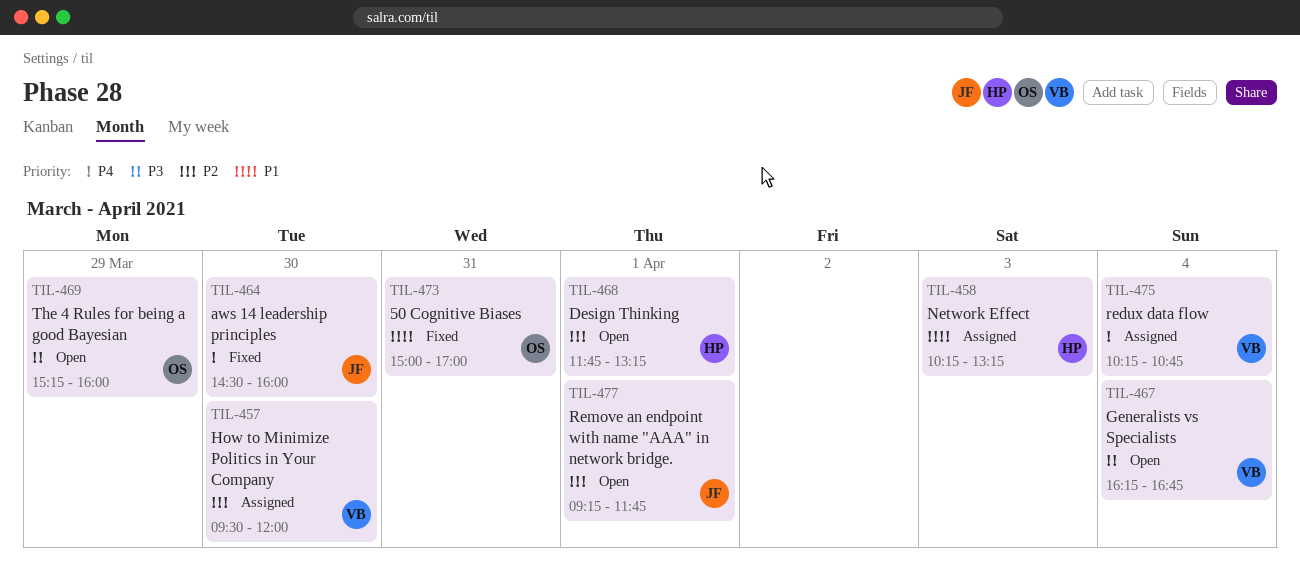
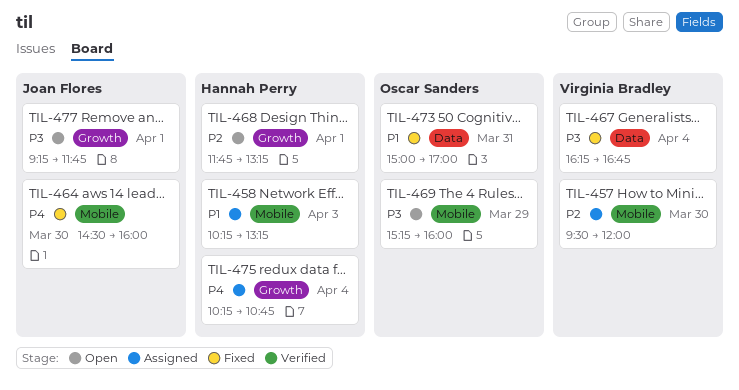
TIL-467, status: Open -> Fixed
TIL-475, owner: Virginia Bradley -> Hannah Perry
TIL-477, priority: P2 -> P3

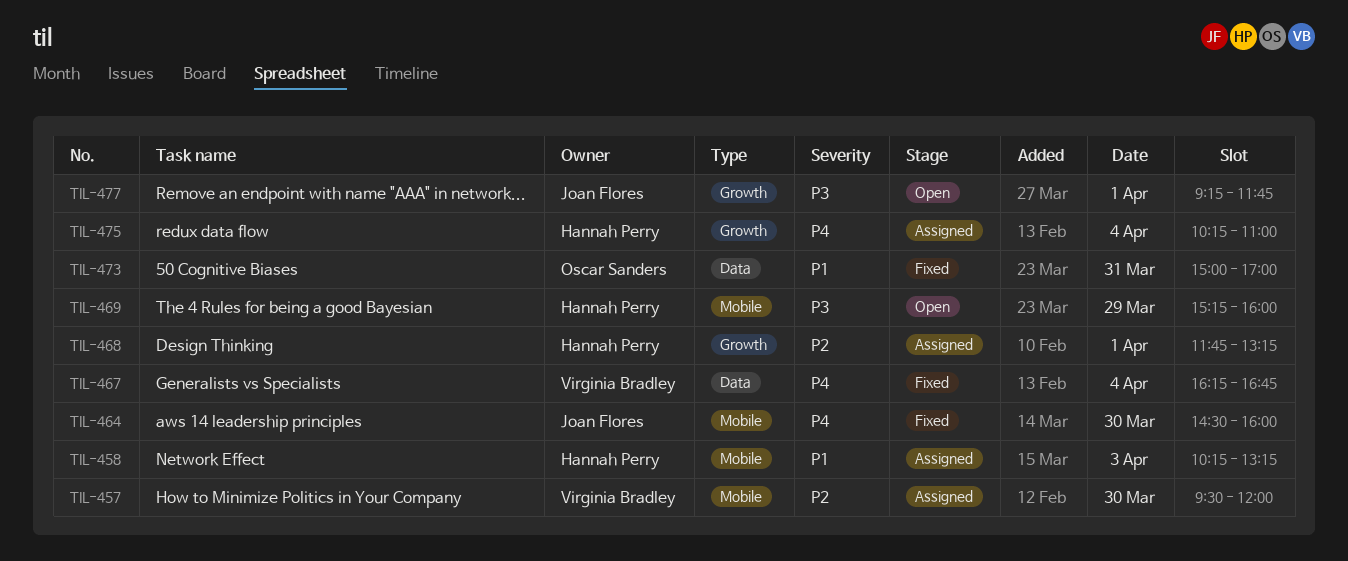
TIL-467, priority: P3 -> P4
TIL-468, status: Open -> Assigned
TIL-469, owner: Oscar Sanders -> Hannah Perry
TIL-475, ends: 10:45 -> 11:00

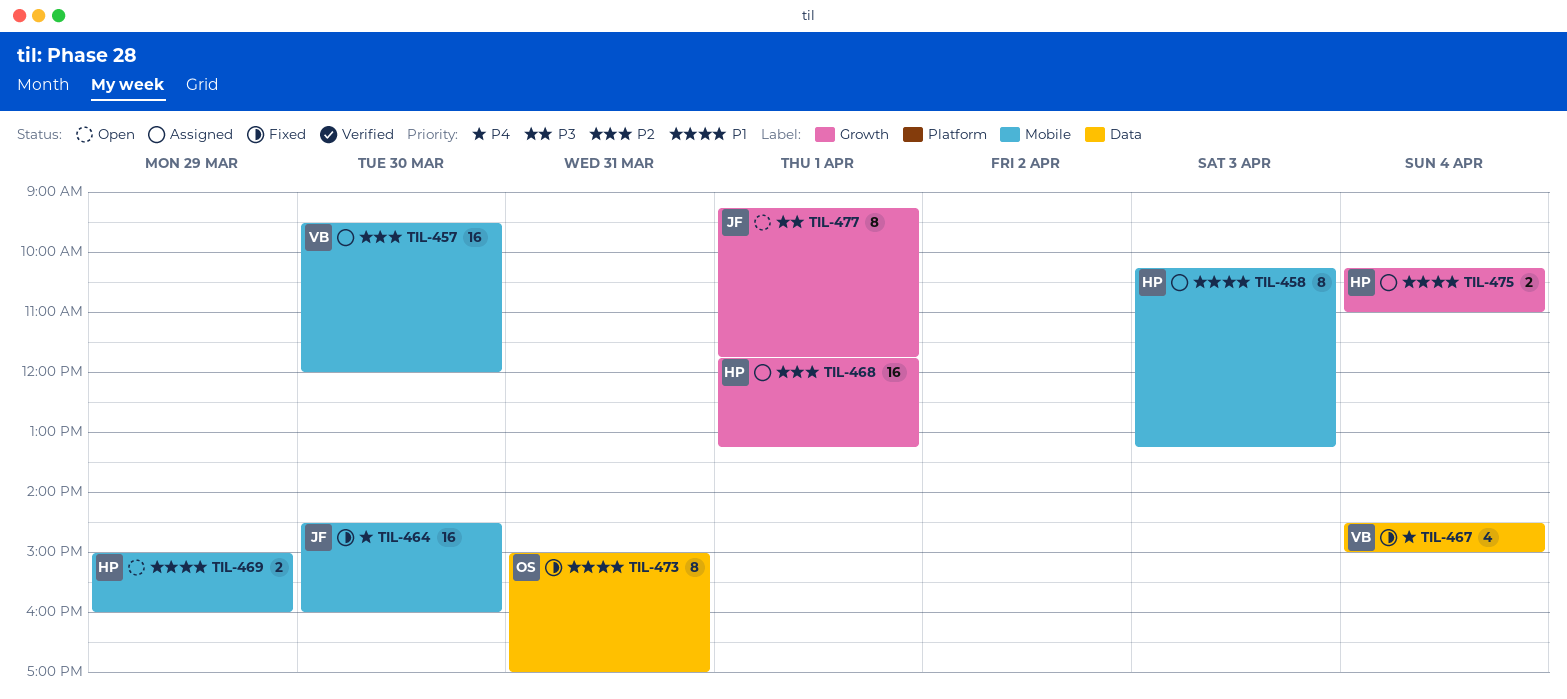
TIL-467, begins: 16:15 -> 14:30
TIL-467, ends: 16:45 -> 15:00
TIL-469, priority: P3 -> P1
TIL-469, begins: 15:15 -> 15:00
TIL-475, priority: P4 -> P1

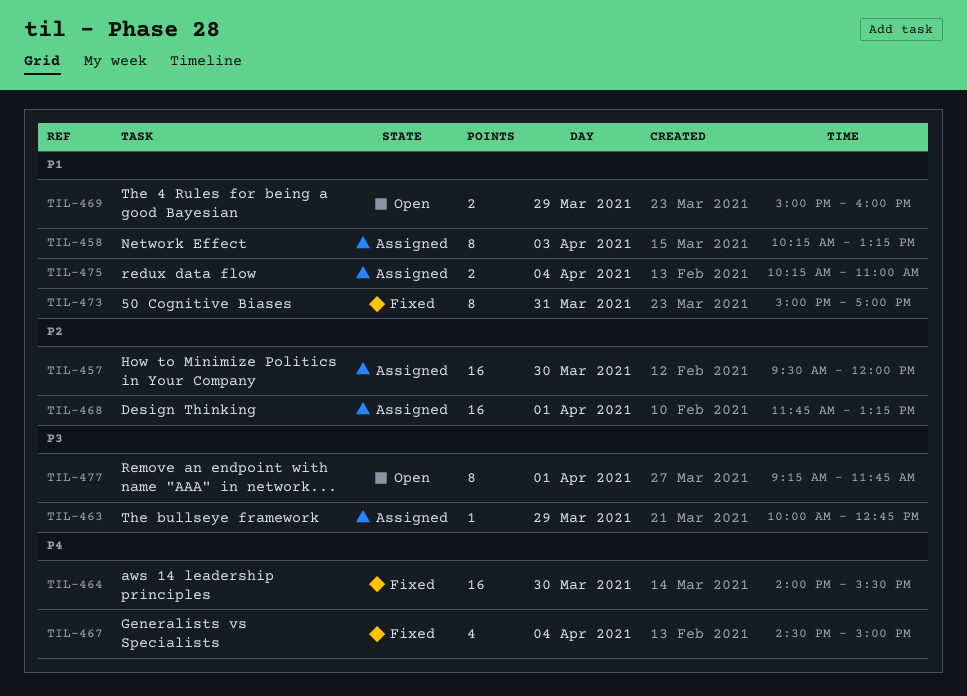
TIL-463: none -> present
TIL-464, begins: 14:30 -> 14:00
TIL-464, ends: 16:00 -> 15:30

